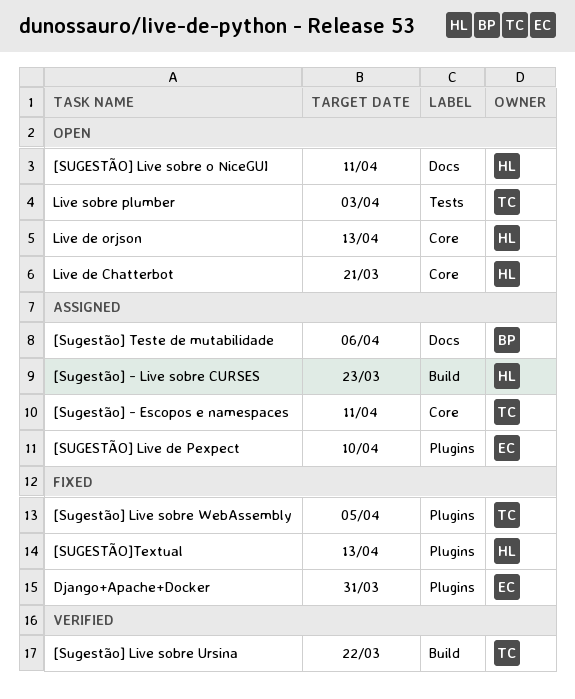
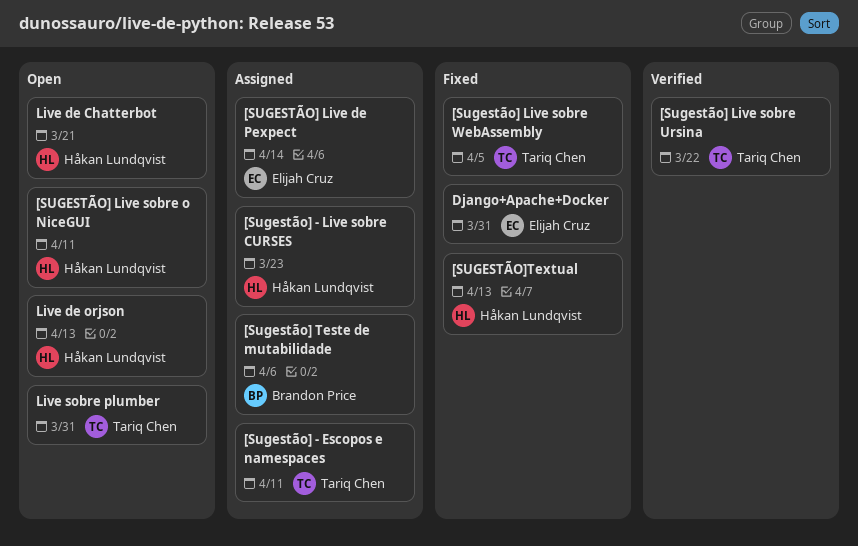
[SUGESTÃO] Live de Pexpect, due: Apr 10 -> Apr 14
Live sobre plumber, due: Apr 3 -> Mar 31

